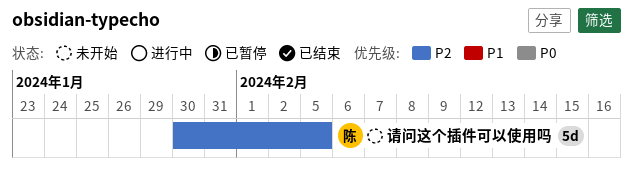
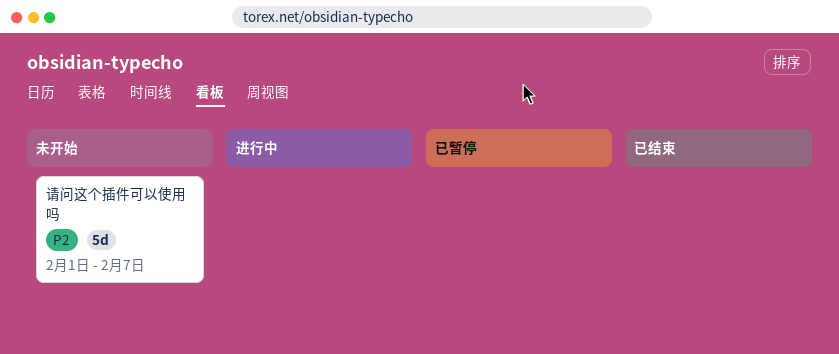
请问这个插件可以使用吗, start: Jan 30 -> Feb 1
请问这个插件可以使用吗, due: Feb 5 -> Feb 7

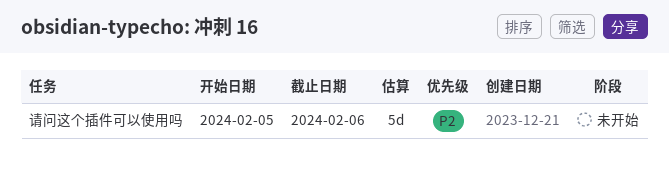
请问这个插件可以使用吗, start: Feb 1 -> Feb 5
请问这个插件可以使用吗, due: Feb 7 -> Feb 6

